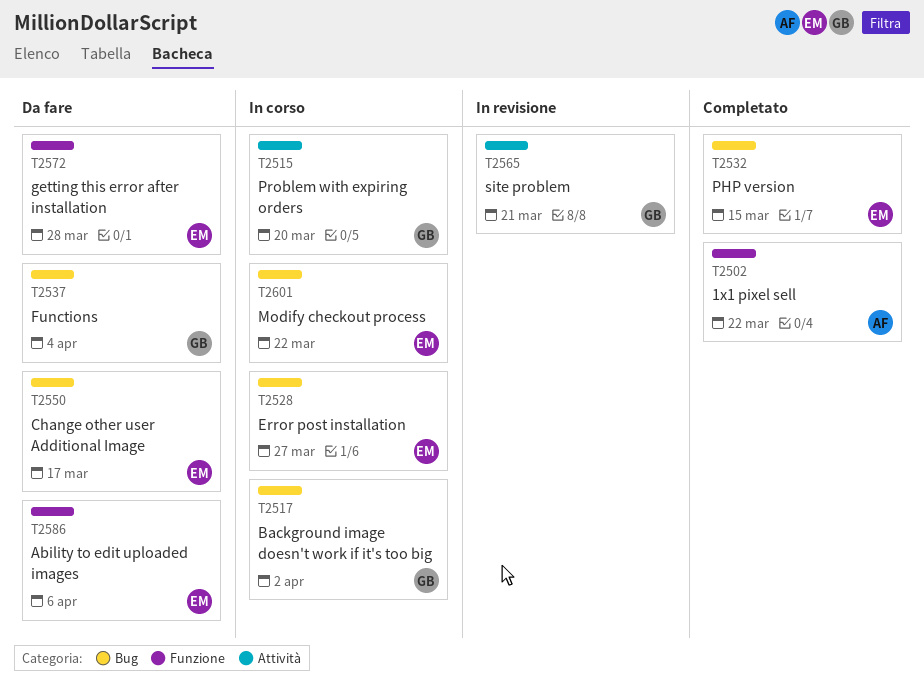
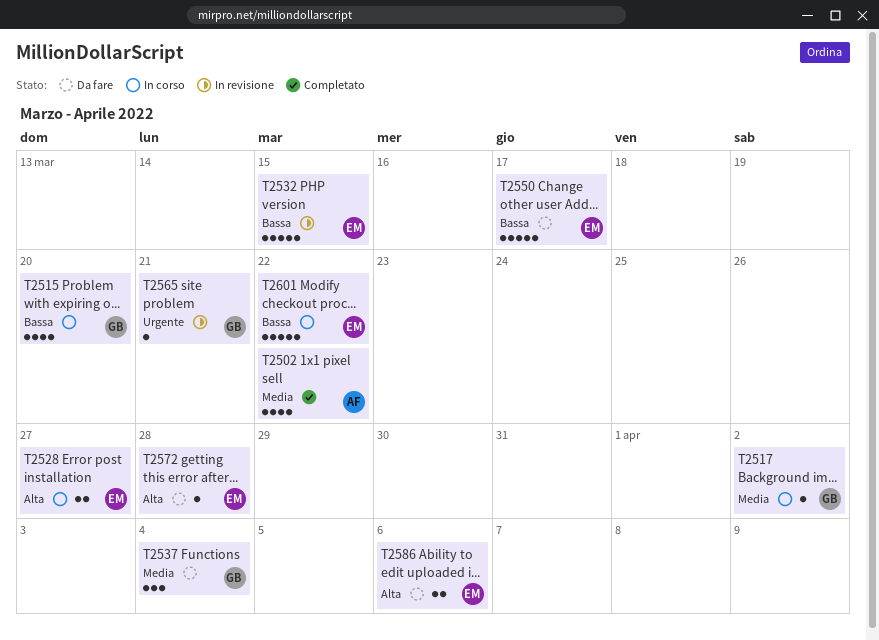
T2532, status: Completato -> In revisione

